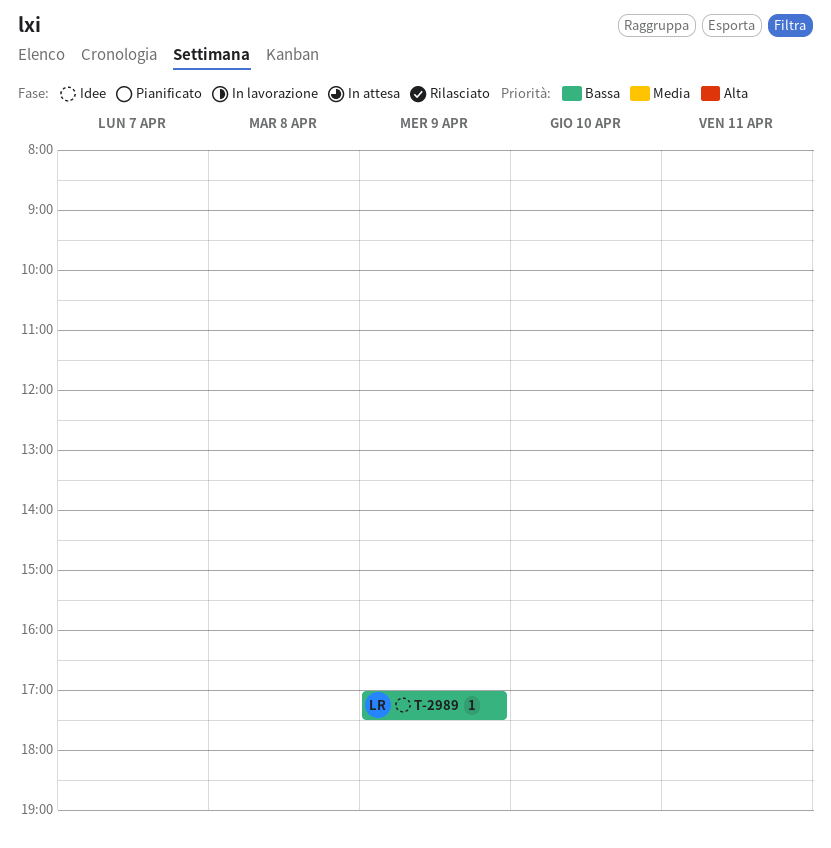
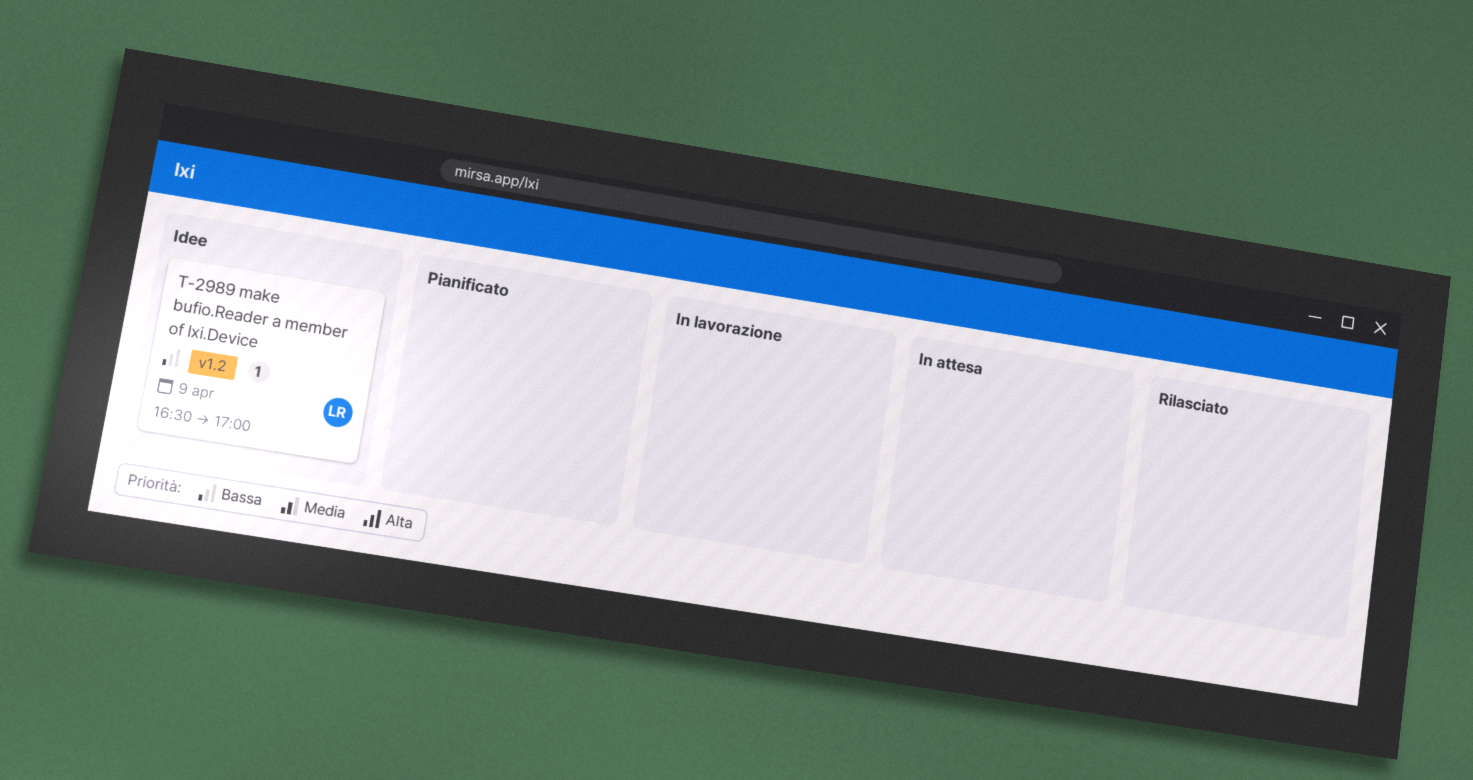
T-2989, begins: 17:00 -> 16:30
T-2989, ends: 17:30 -> 17:00

